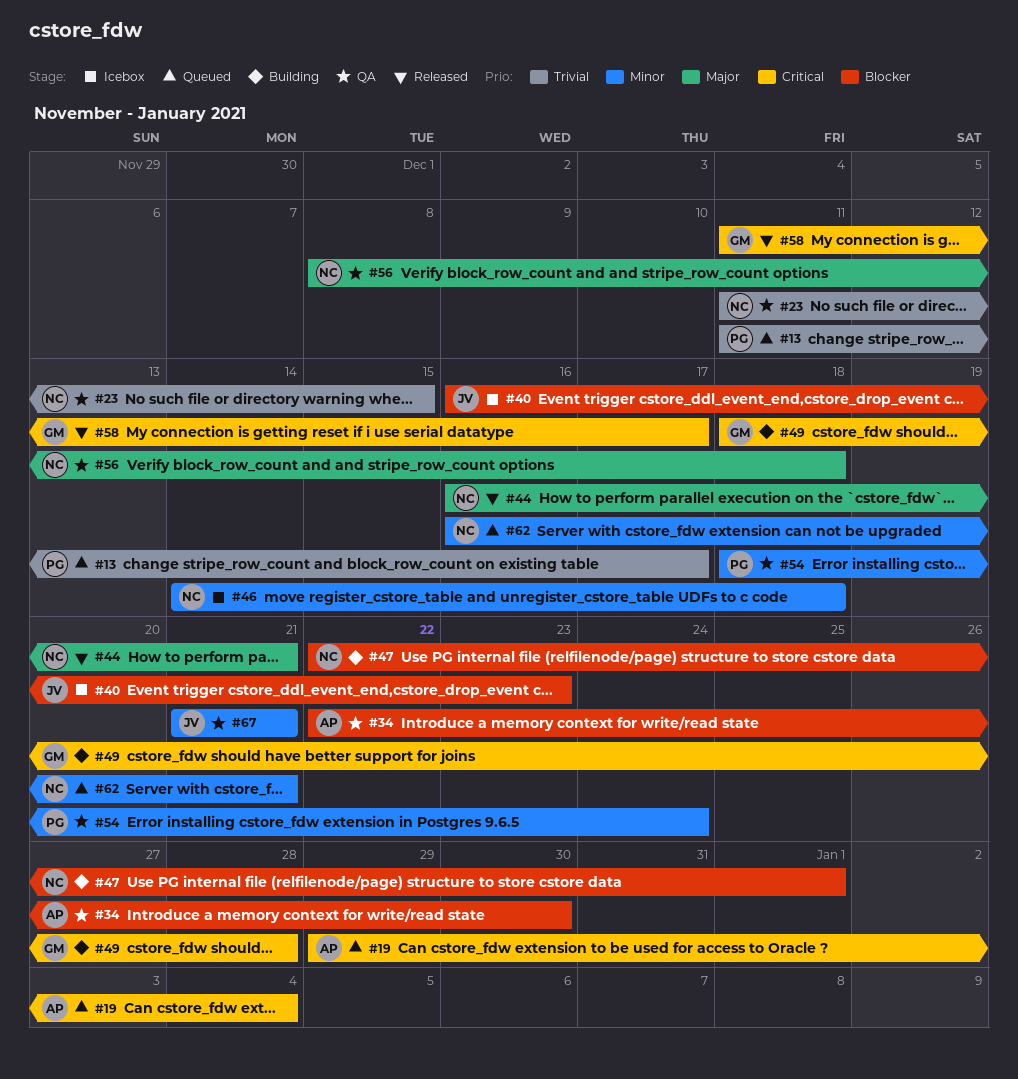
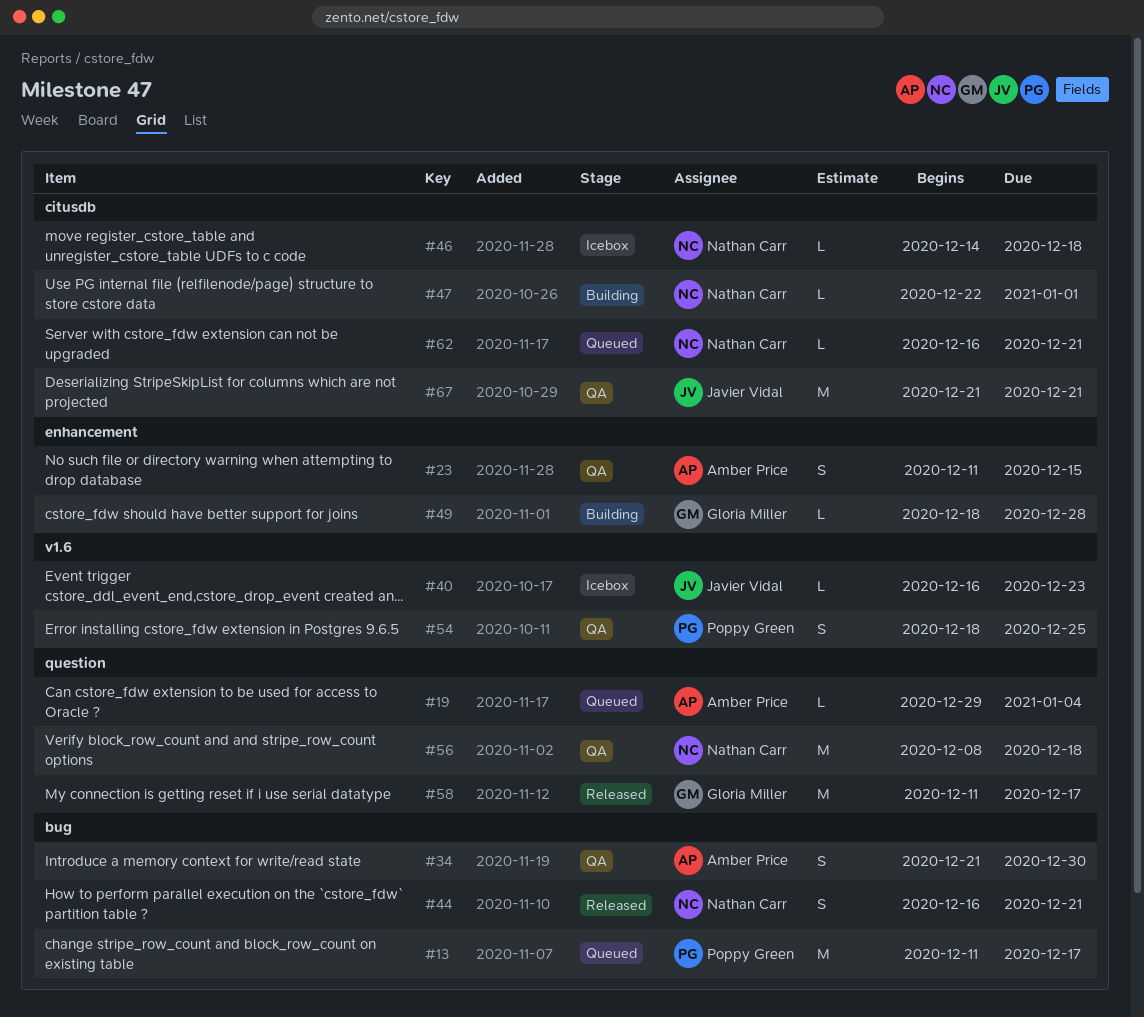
#23, owner: Nathan Carr -> Amber Price
#34, start: Dec 22 -> Dec 21
#54, due: Dec 24 -> Dec 25

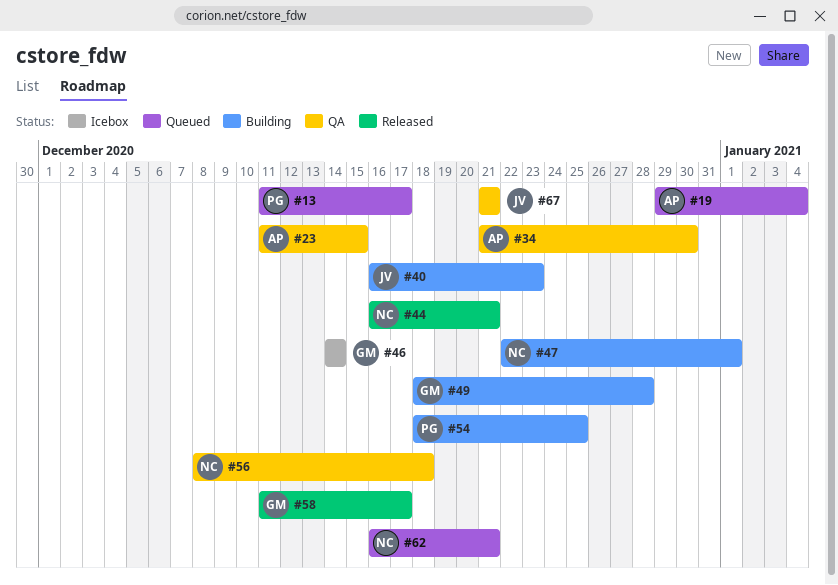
#40, status: Icebox -> Building
#46, owner: Nathan Carr -> Gloria Miller
#46, due: Dec 18 -> Dec 14
#54, status: QA -> Building

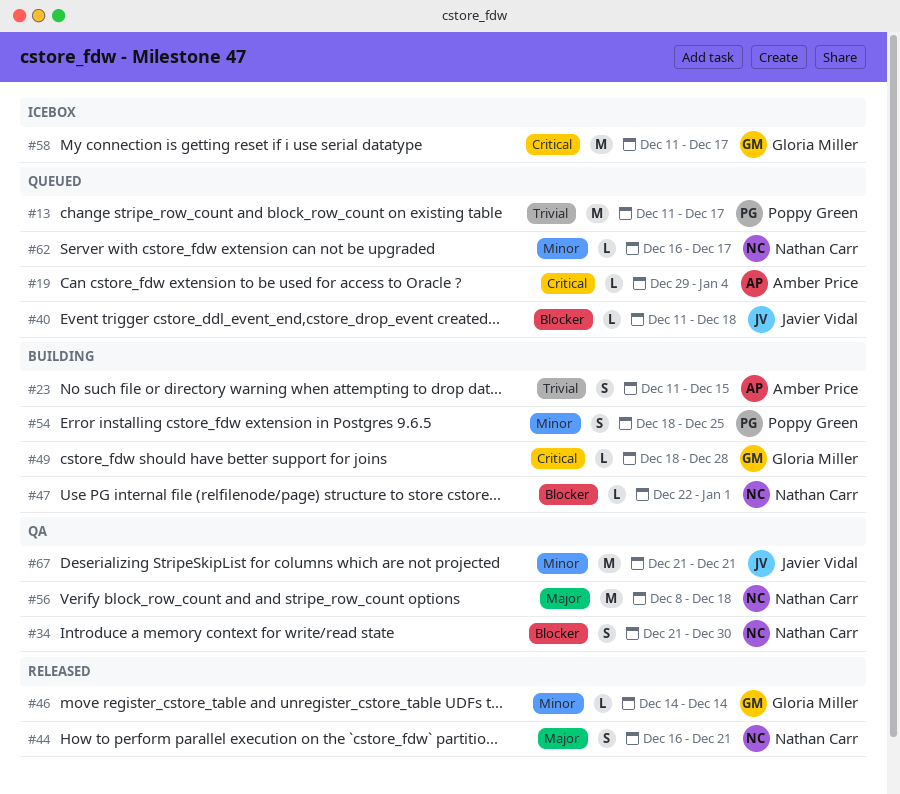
#23, status: QA -> Building
#34, owner: Amber Price -> Nathan Carr
#40, status: Building -> Queued
#40, start: Dec 16 -> Dec 11
#40, due: Dec 23 -> Dec 18
#46, status: Icebox -> Released
#58, status: Released -> Icebox
#62, due: Dec 21 -> Dec 17

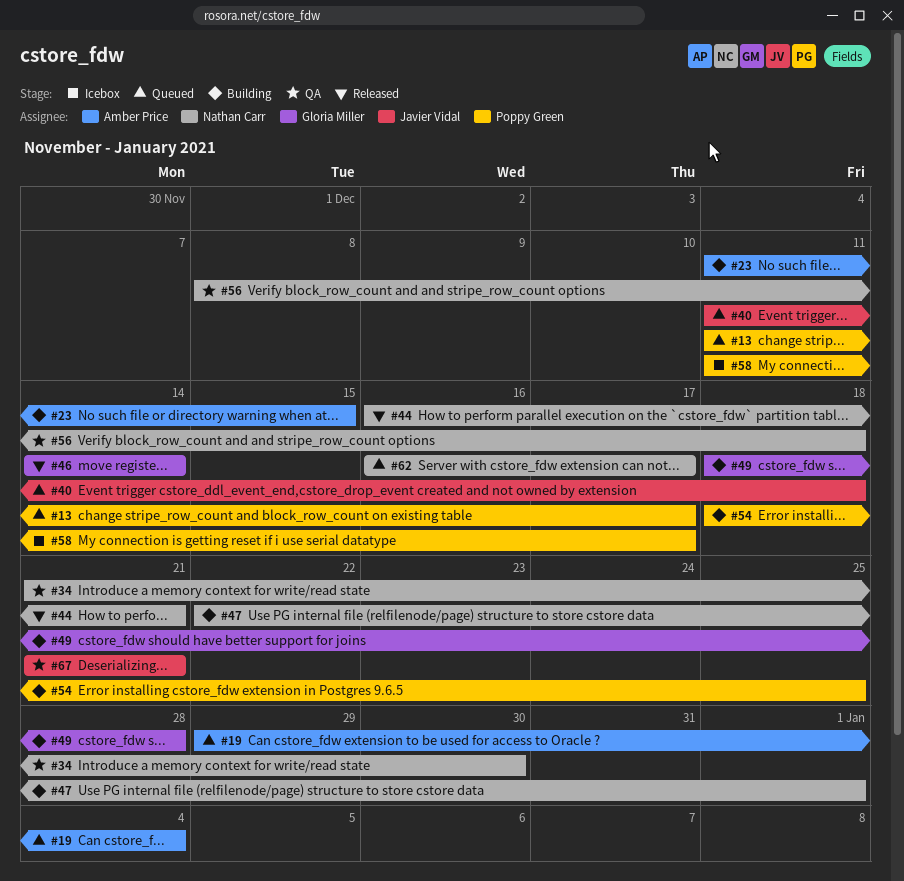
#58, owner: Gloria Miller -> Poppy Green

